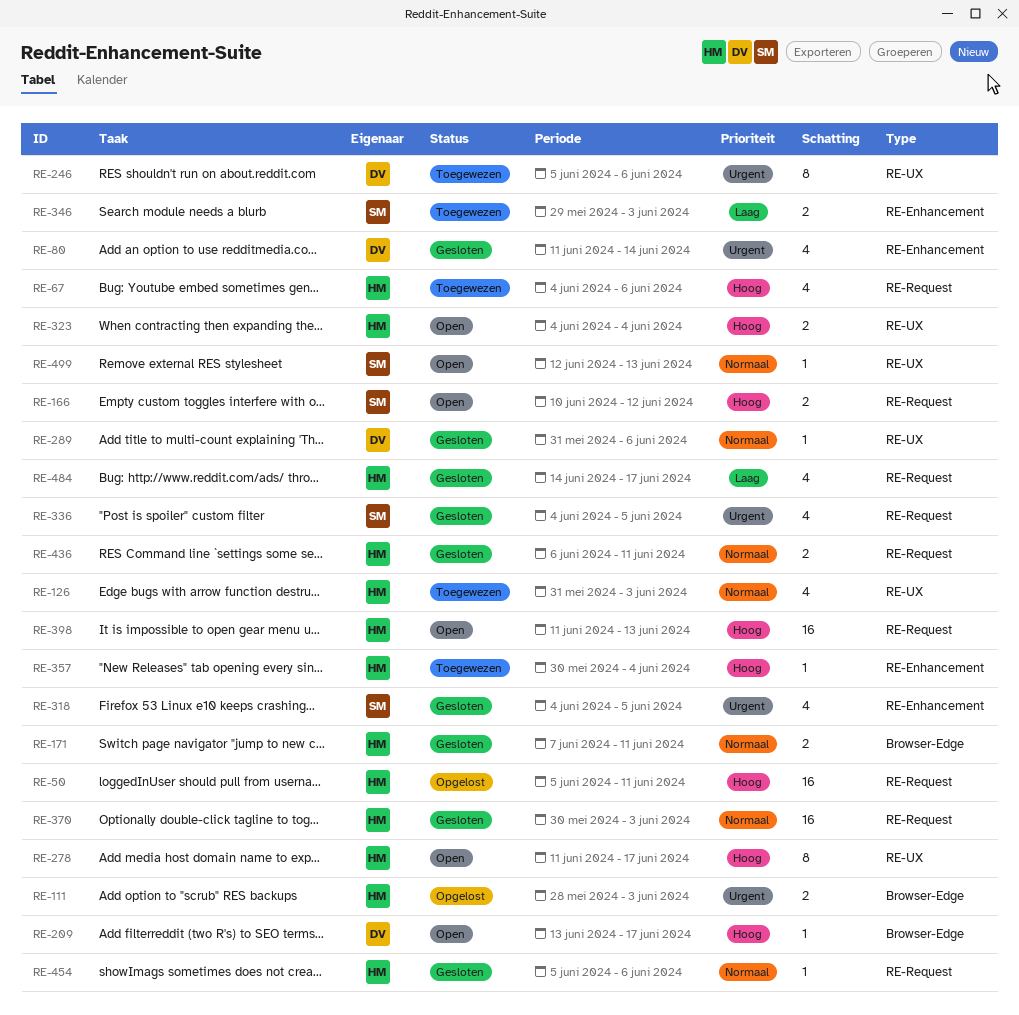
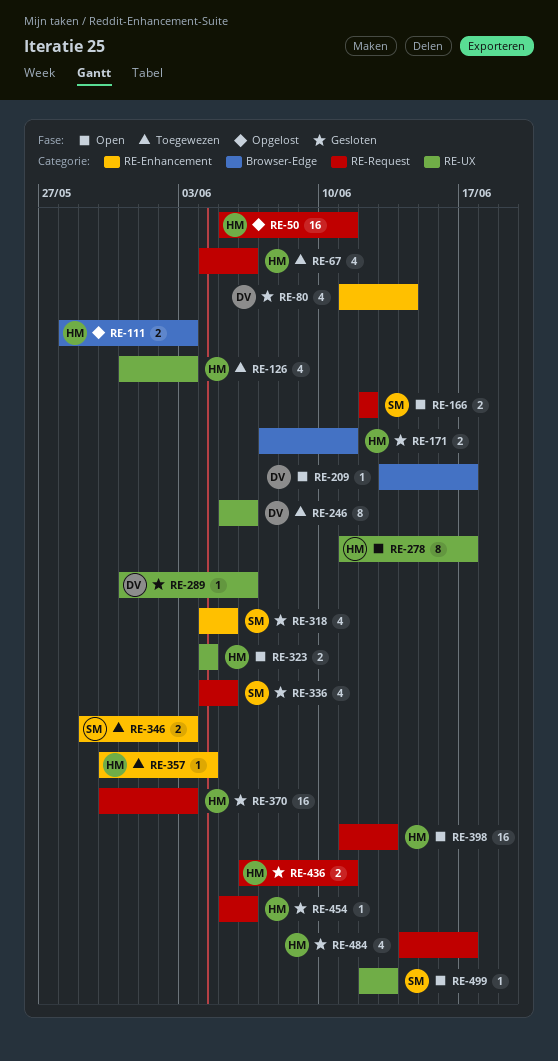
RE-166, start: Jun 10 -> Jun 12

